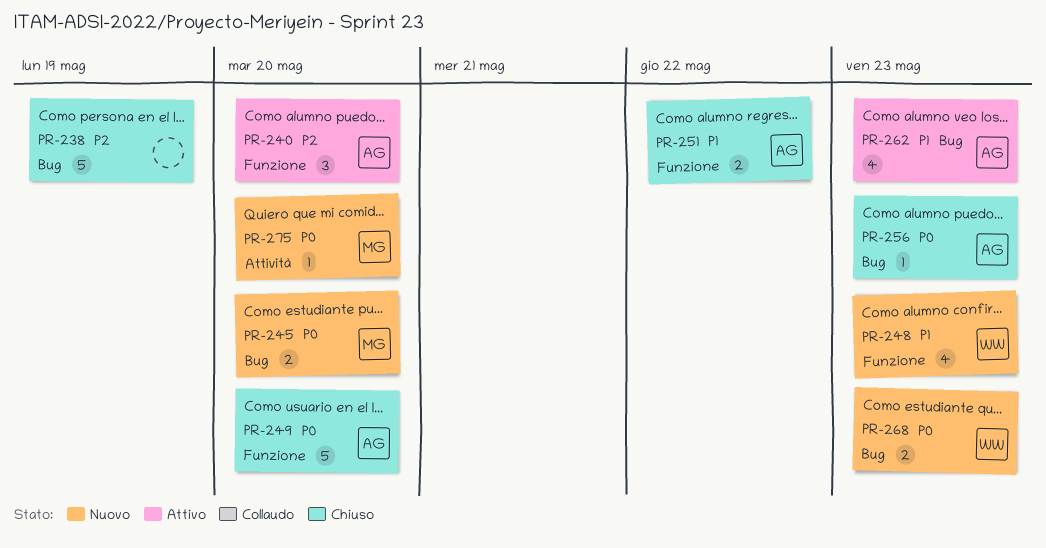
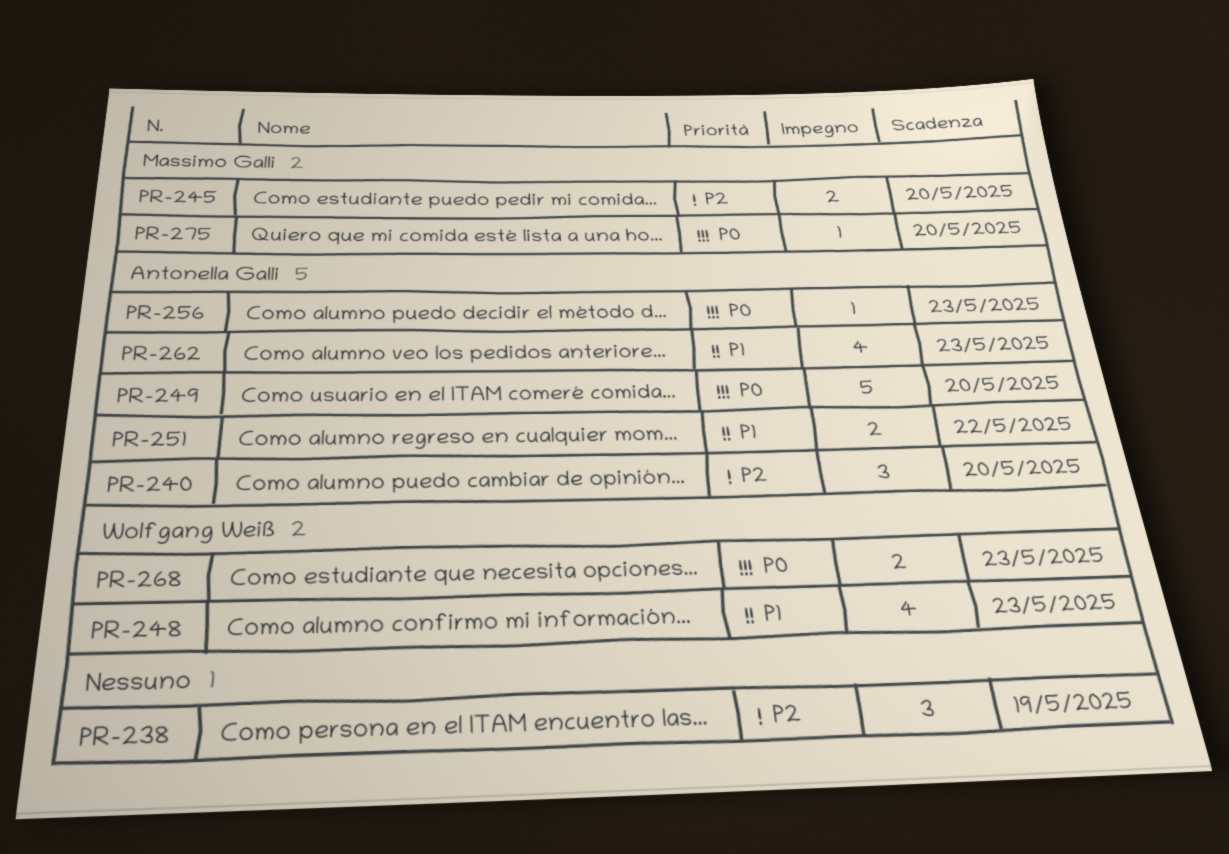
PR-238, estimate: 5 -> 3
PR-245, priority: P0 -> P2

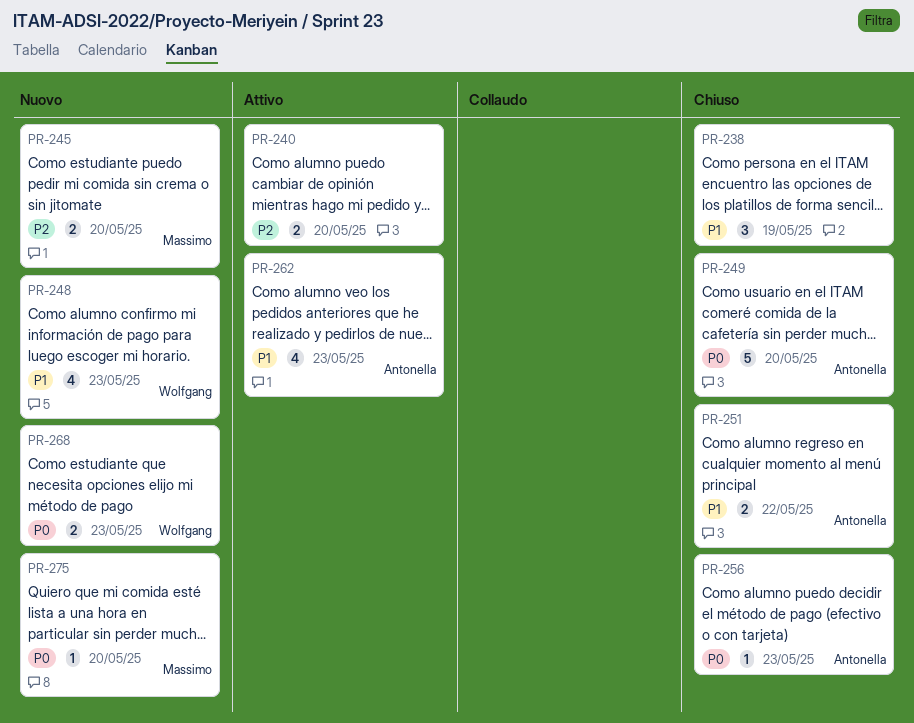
PR-238, priority: P2 -> P1
PR-240, owner: Antonella Galli -> none
PR-240, estimate: 3 -> 2

